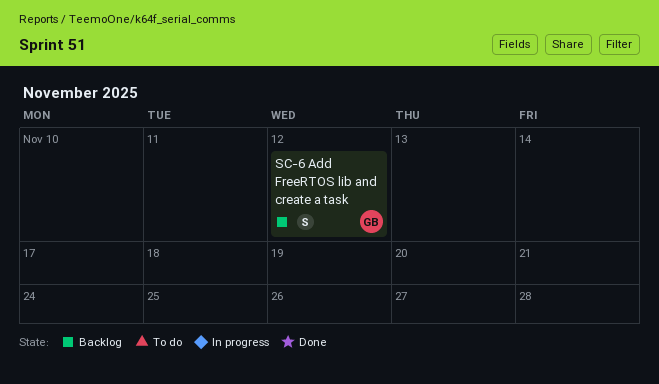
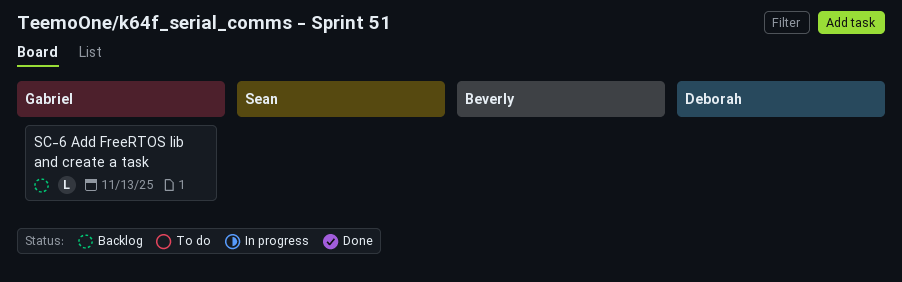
SC-6 Add FreeRTOS lib and create a task, estimate: S -> L
SC-6 Add FreeRTOS lib and create a task, due: Nov 12 -> Nov 13

